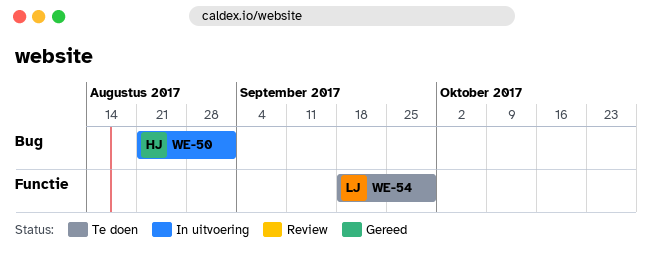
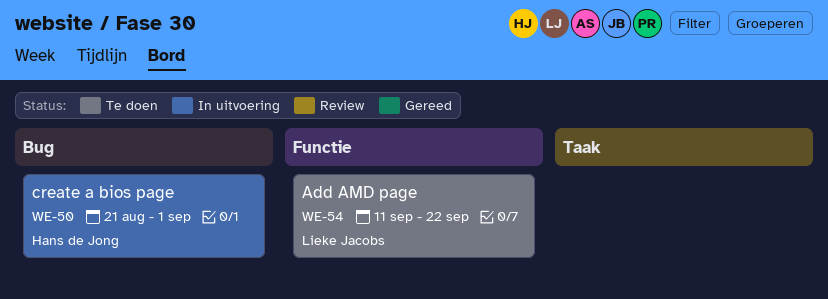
WE-54, start: Sep 18 -> Sep 11
WE-54, due: Sep 29 -> Sep 22

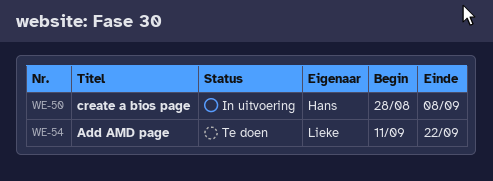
WE-50, start: Aug 21 -> Aug 28
WE-50, due: Sep 1 -> Sep 8

